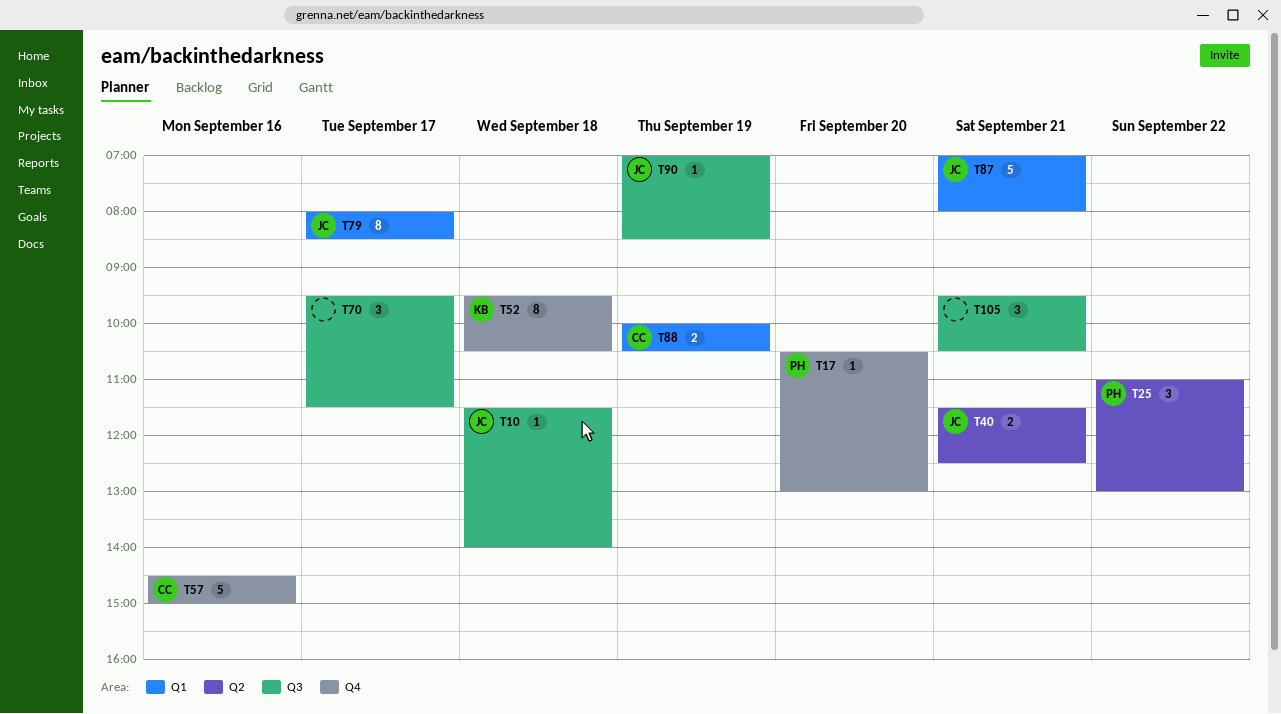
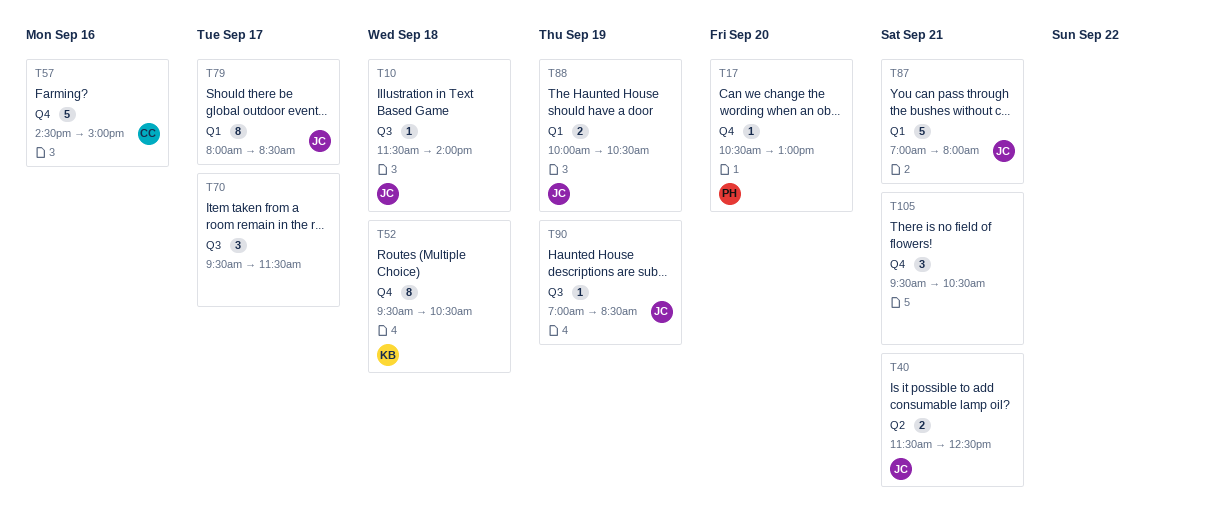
T25: present -> none
T88, owner: CC -> JC
T105, label: Q3 -> Q4

